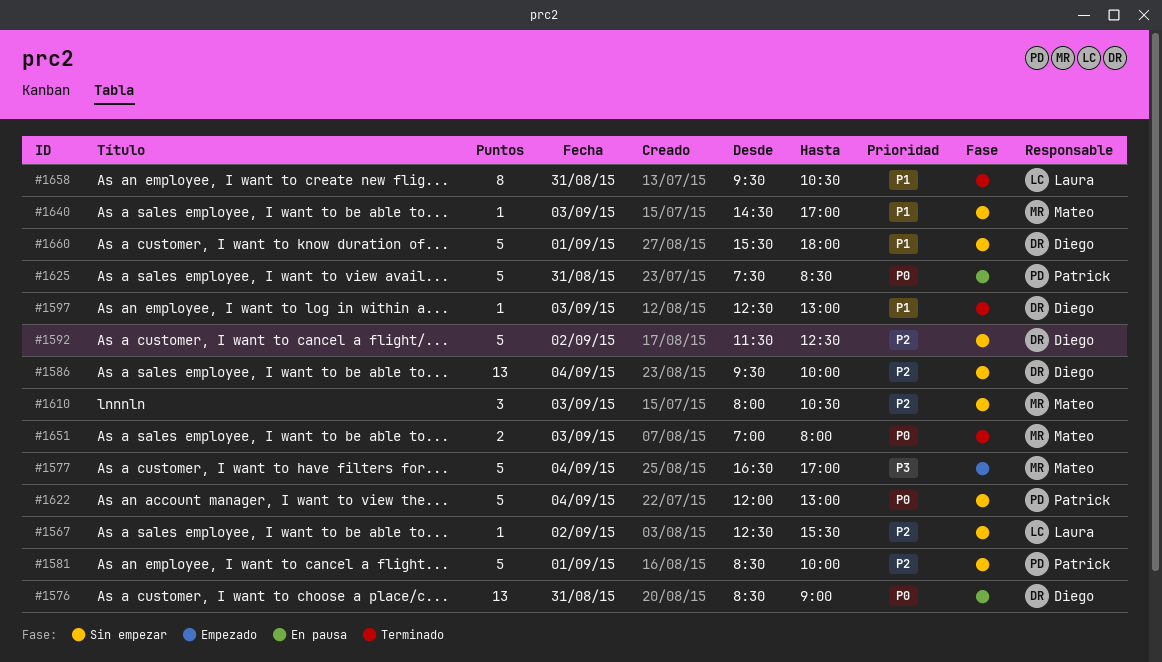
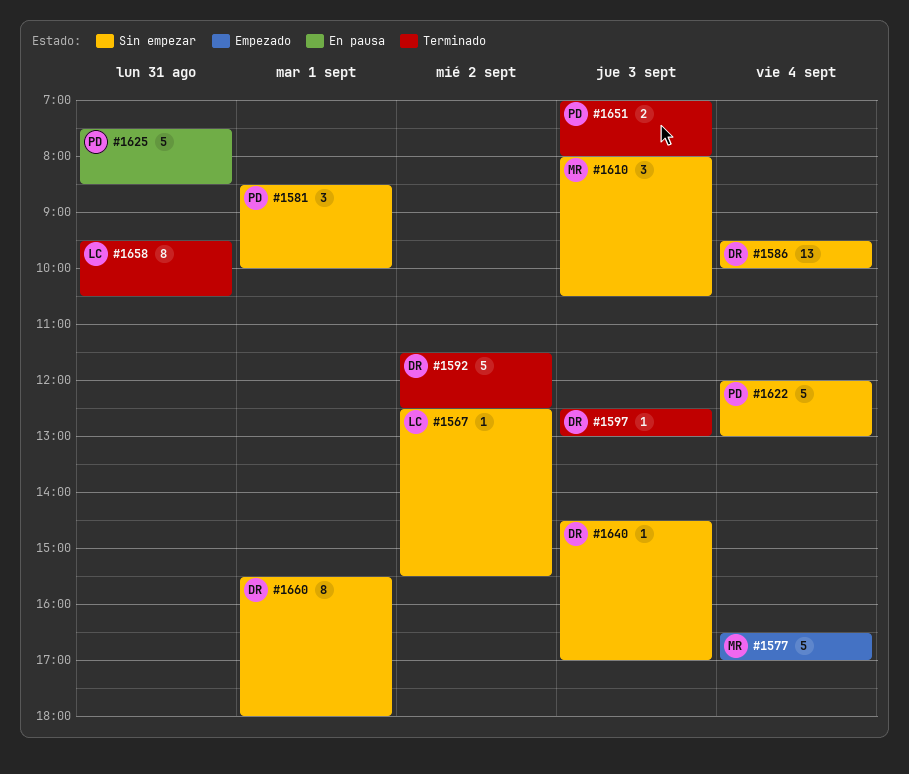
#1576: present -> none
#1581, estimate: 5 -> 3
#1592, status: Sin empezar -> Terminado
#1640, owner: Mateo -> Diego
#1651, owner: Mateo -> Patrick
#1660, estimate: 5 -> 8

